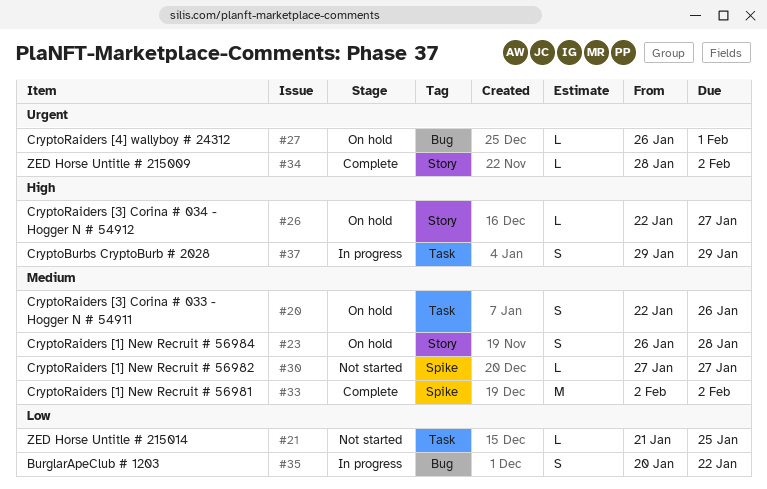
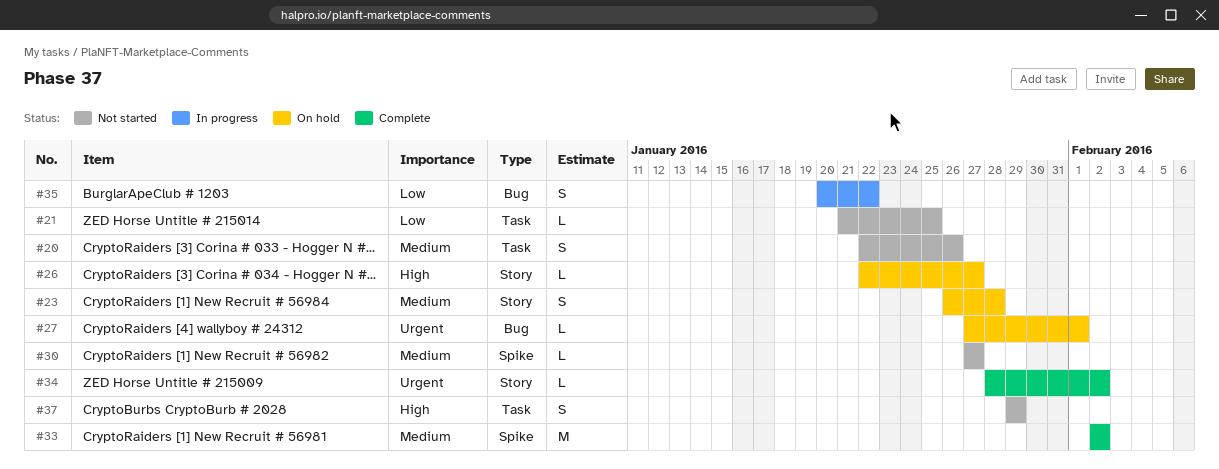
#20, status: On hold -> Not started
#27, start: Jan 26 -> Jan 27
#37, status: In progress -> Not started

